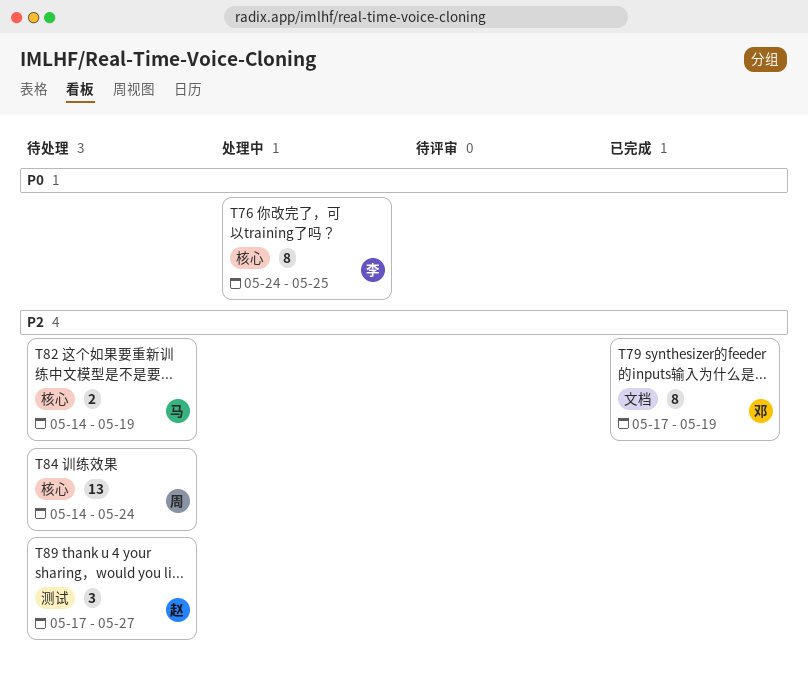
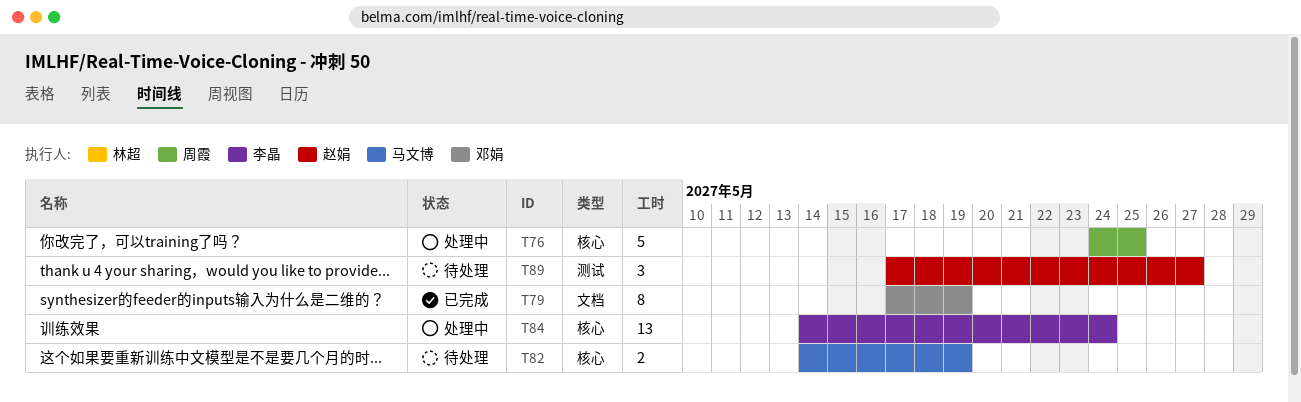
T76, owner: 李晶 -> 周霞
T76, estimate: 8 -> 5
T84, status: 待处理 -> 处理中
T84, owner: 周霞 -> 李晶

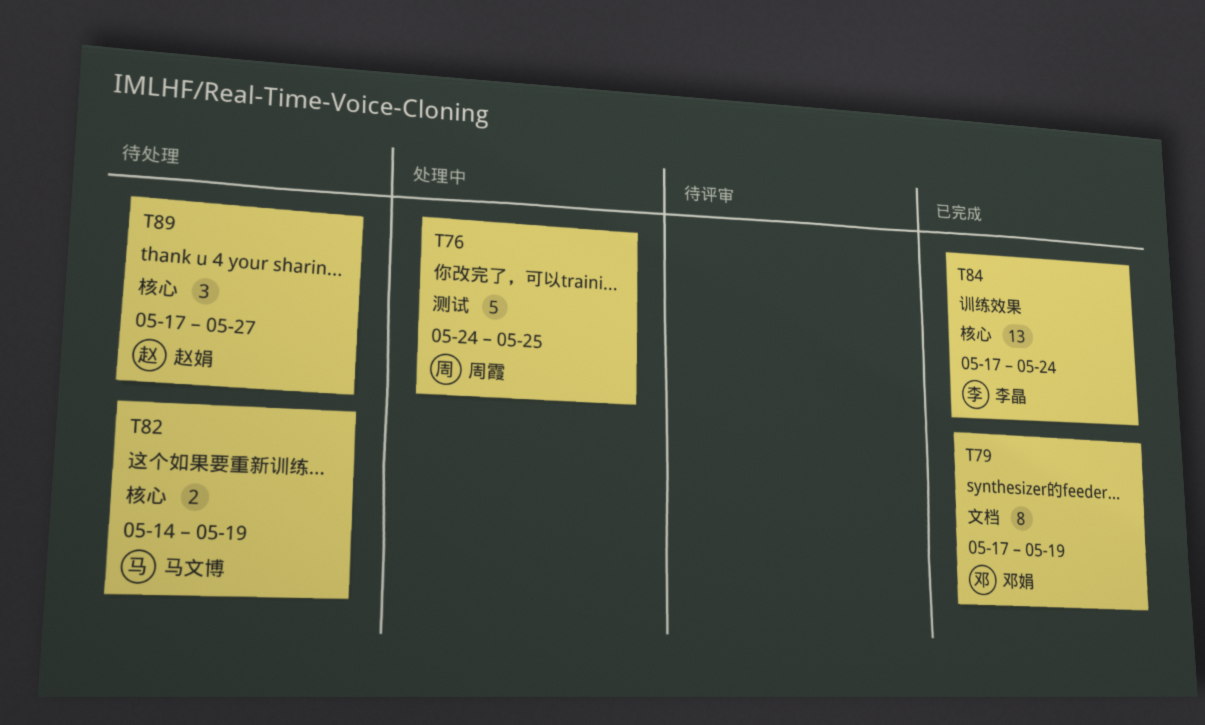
T76, label: 核心 -> 测试
T84, status: 处理中 -> 已完成
T84, start: May 14 -> May 17
T89, label: 测试 -> 核心

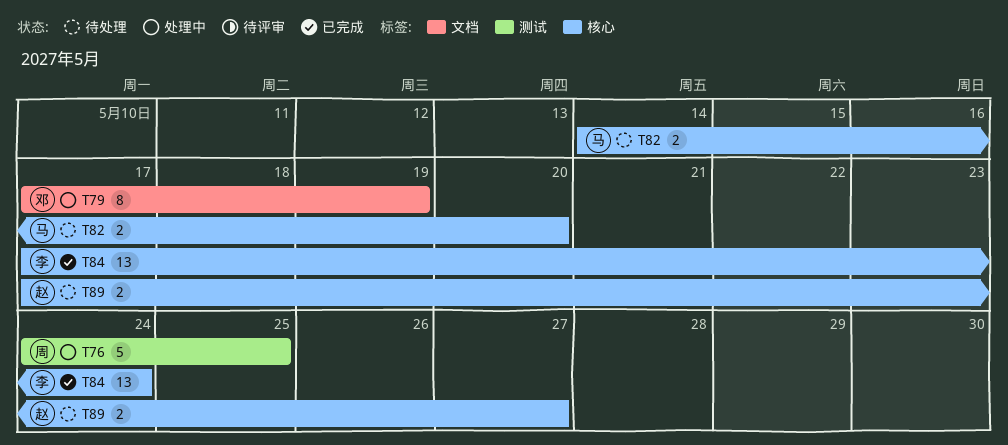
T79, status: 已完成 -> 处理中
T82, due: May 19 -> May 20
T89, estimate: 3 -> 2

